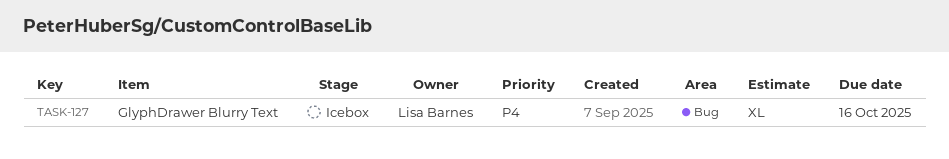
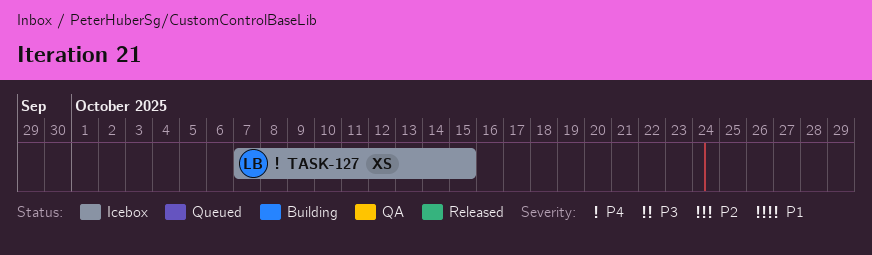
TASK-127, estimate: XL -> XS
TASK-127, due: Oct 16 -> Oct 15

